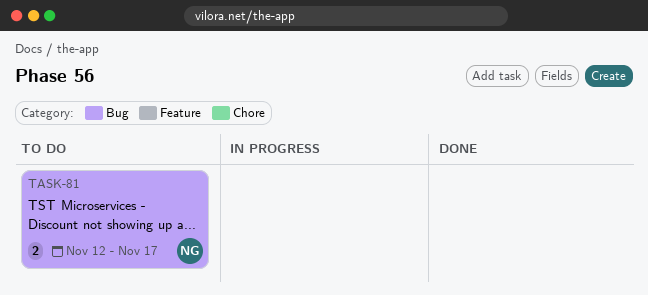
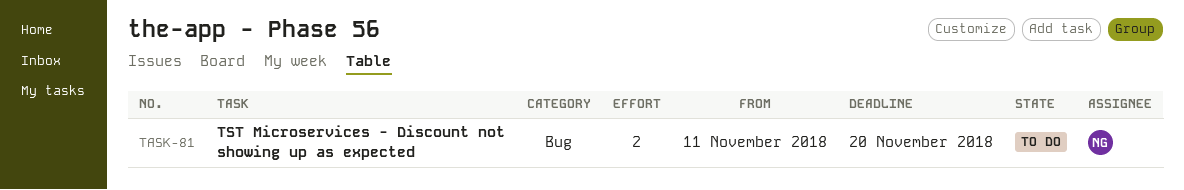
TASK-81, start: Nov 12 -> Nov 11
TASK-81, due: Nov 17 -> Nov 20

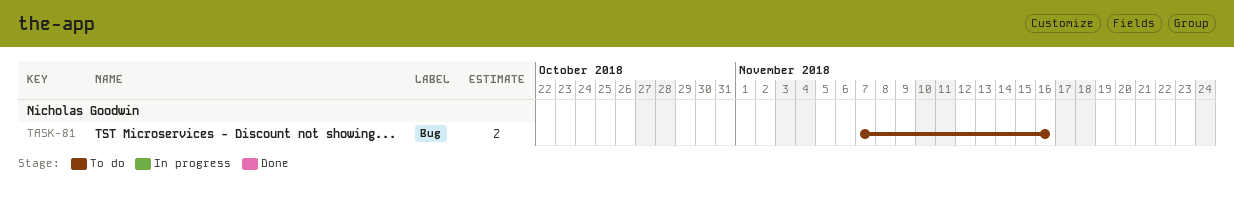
TASK-81, start: Nov 11 -> Nov 7
TASK-81, due: Nov 20 -> Nov 16

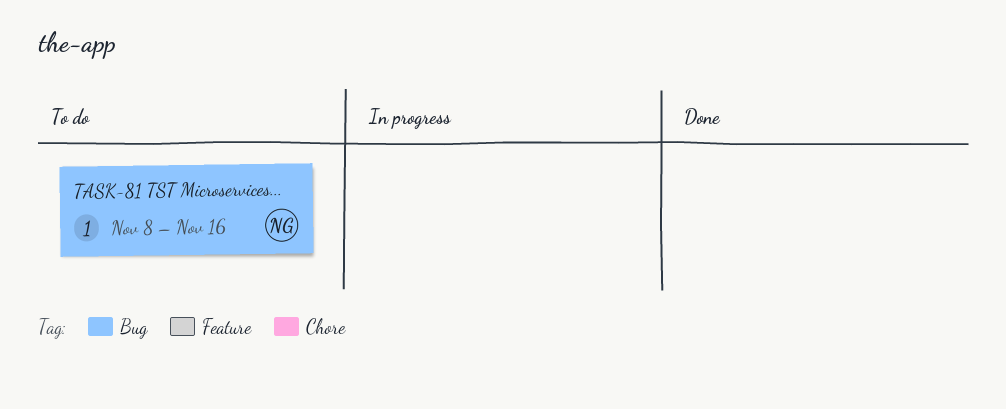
TASK-81, estimate: 2 -> 1
TASK-81, start: Nov 7 -> Nov 8

